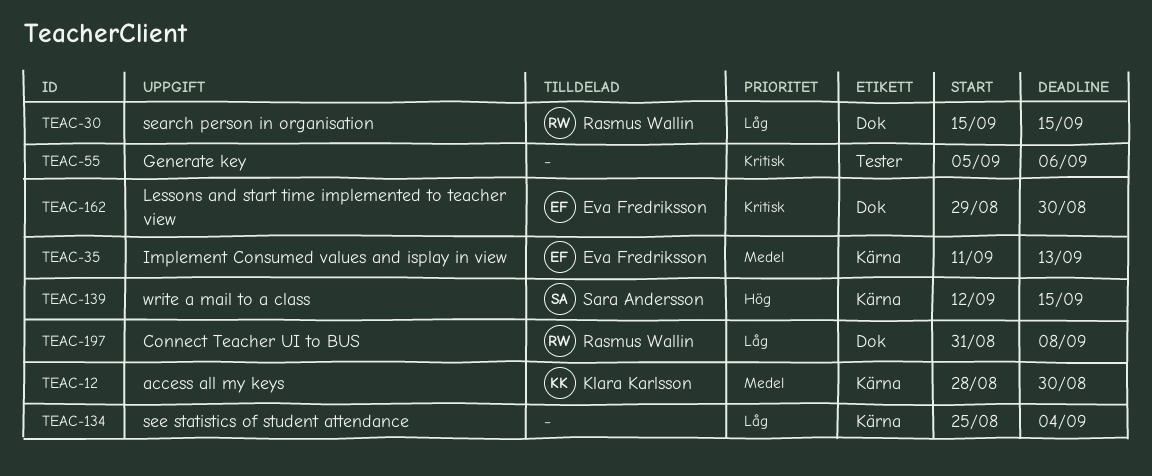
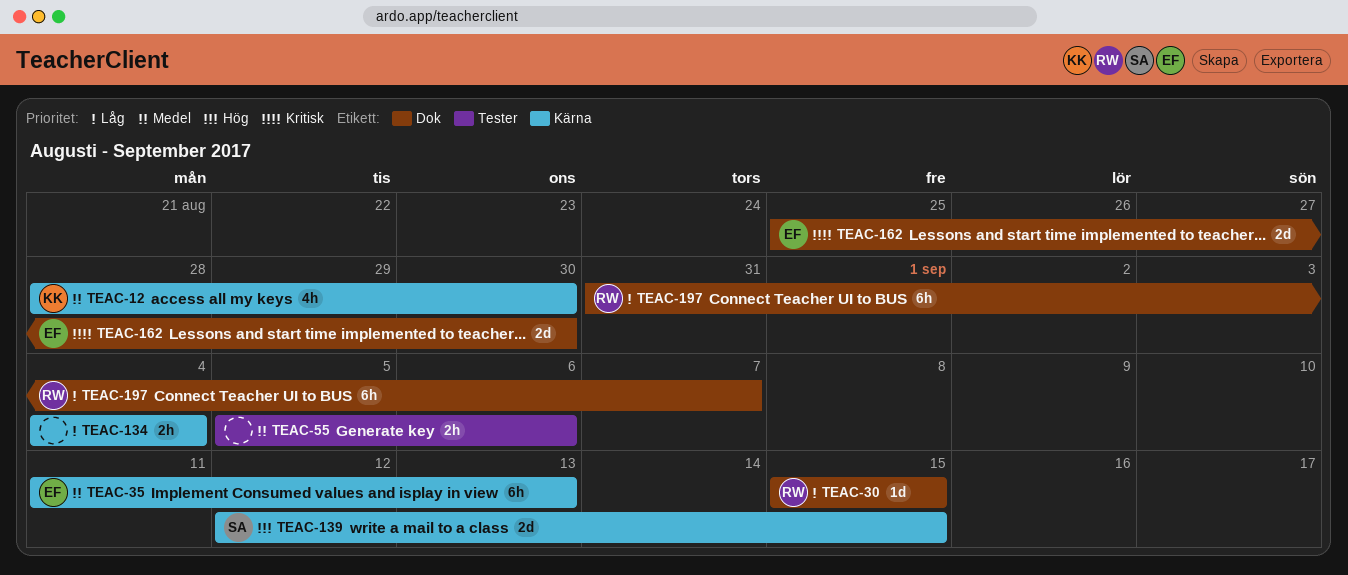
TEAC-55, priority: Kritisk -> Medel
TEAC-134, start: Aug 25 -> Sep 4
TEAC-162, start: Aug 29 -> Aug 25
TEAC-197, due: Sep 8 -> Sep 7

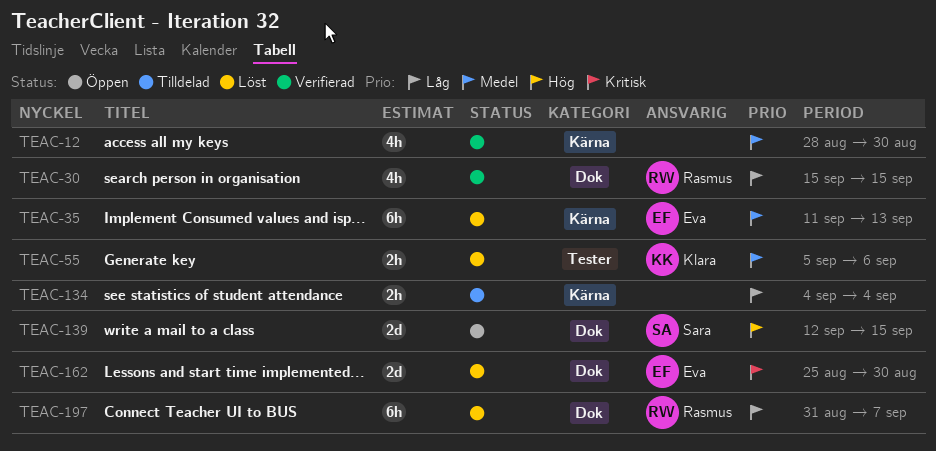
TEAC-12, owner: Klara -> none
TEAC-30, estimate: 1d -> 4h
TEAC-55, owner: none -> Klara
TEAC-139, label: Kärna -> Dok

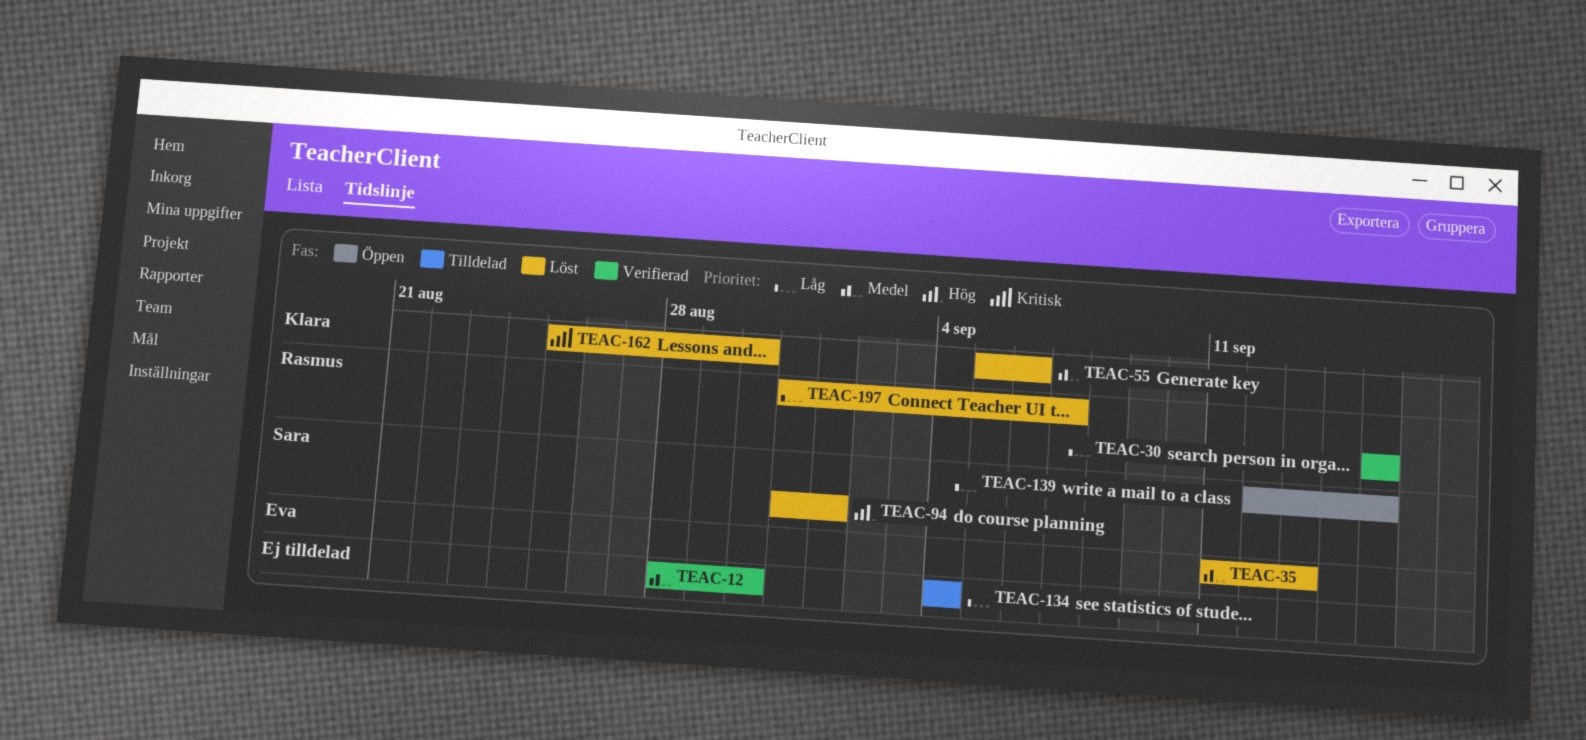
TEAC-94: none -> present
TEAC-139, priority: Hög -> Låg
TEAC-162, owner: Eva -> Klara

